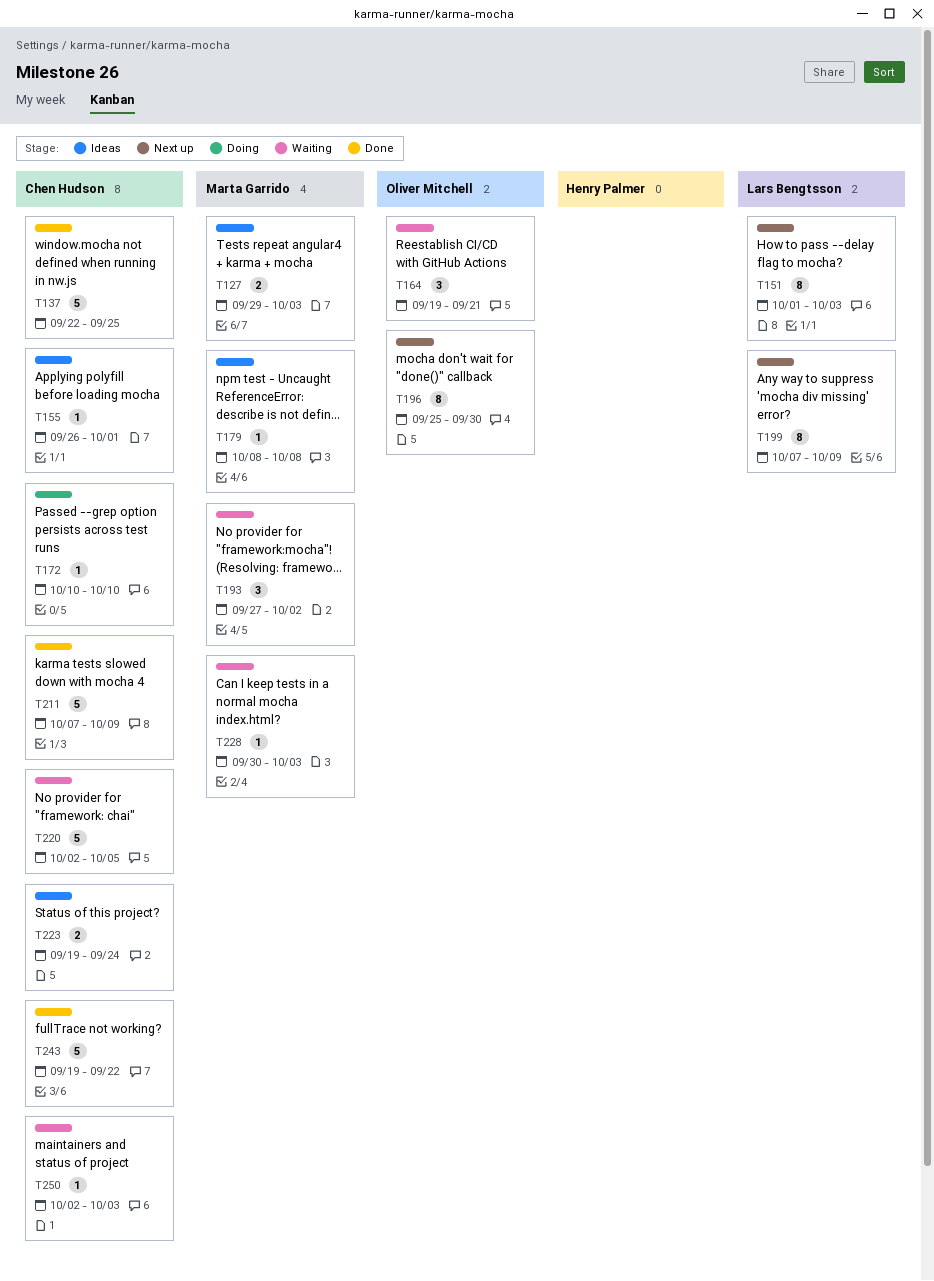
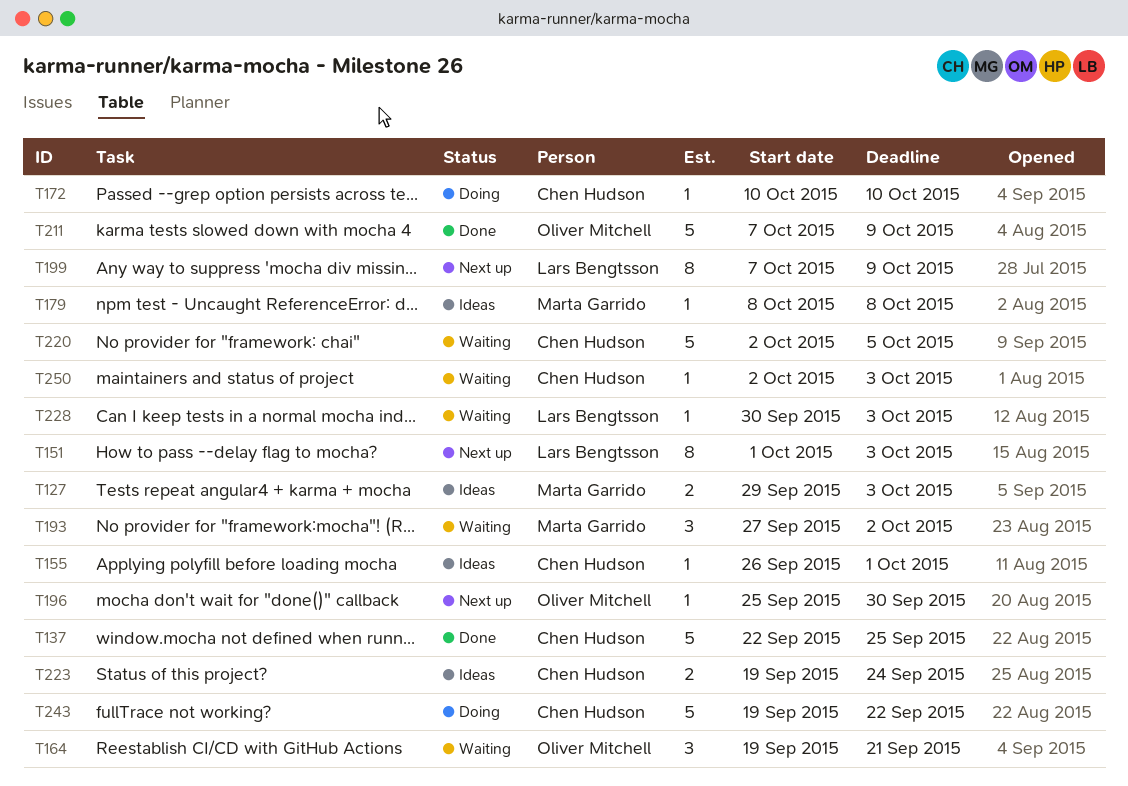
T196, estimate: 8 -> 1
T211, owner: Chen Hudson -> Oliver Mitchell
T228, owner: Marta Garrido -> Lars Bengtsson
T243, status: Done -> Doing

